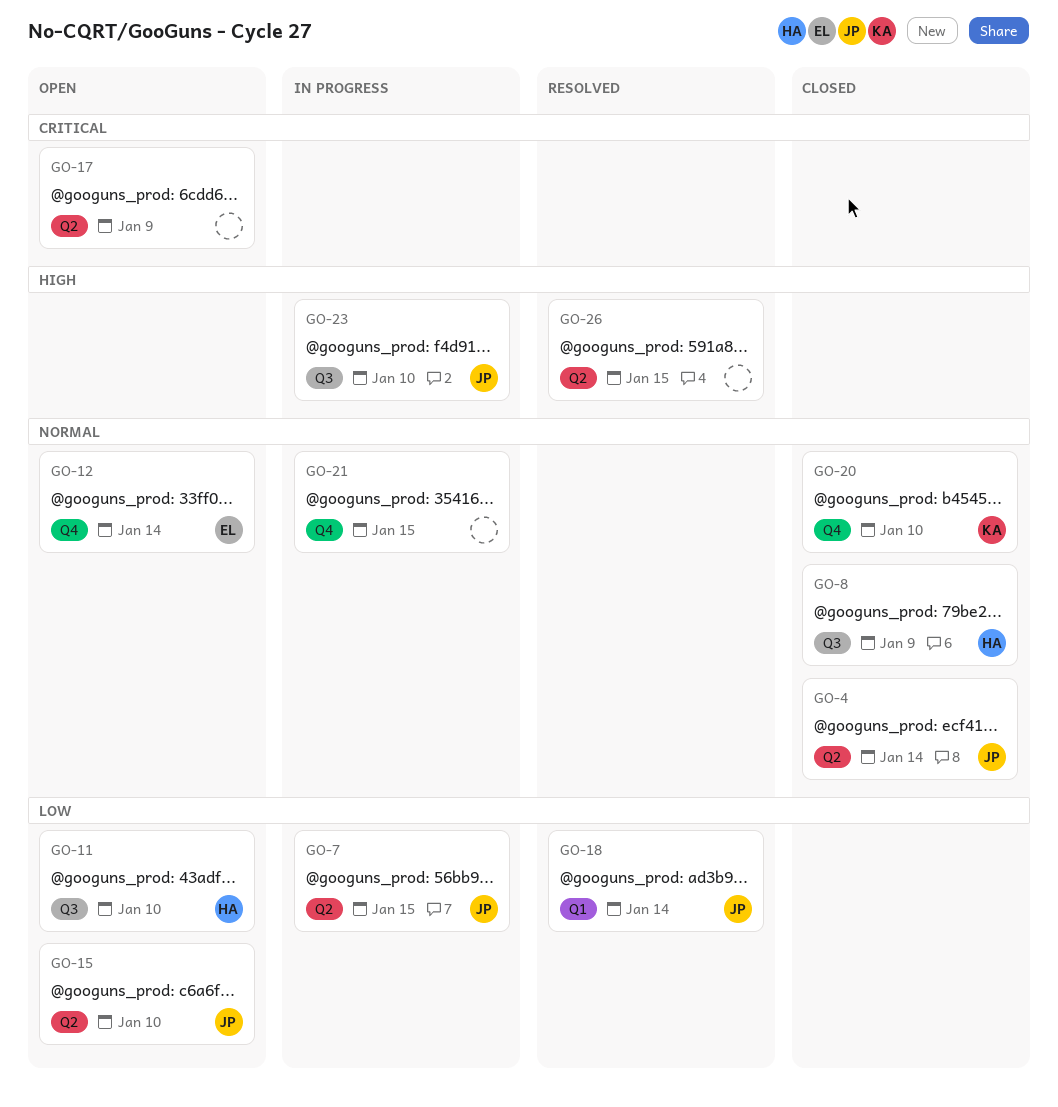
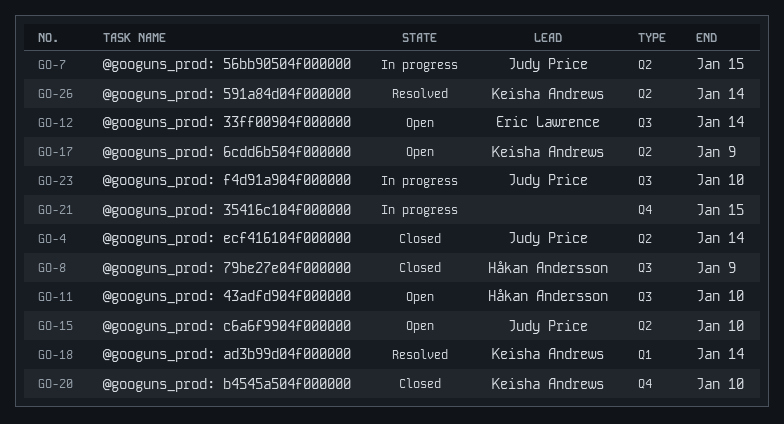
GO-12, label: Q4 -> Q3
GO-17, owner: none -> Keisha Andrews
GO-18, owner: Judy Price -> Keisha Andrews
GO-26, owner: none -> Keisha Andrews
GO-26, due: Jan 15 -> Jan 14

